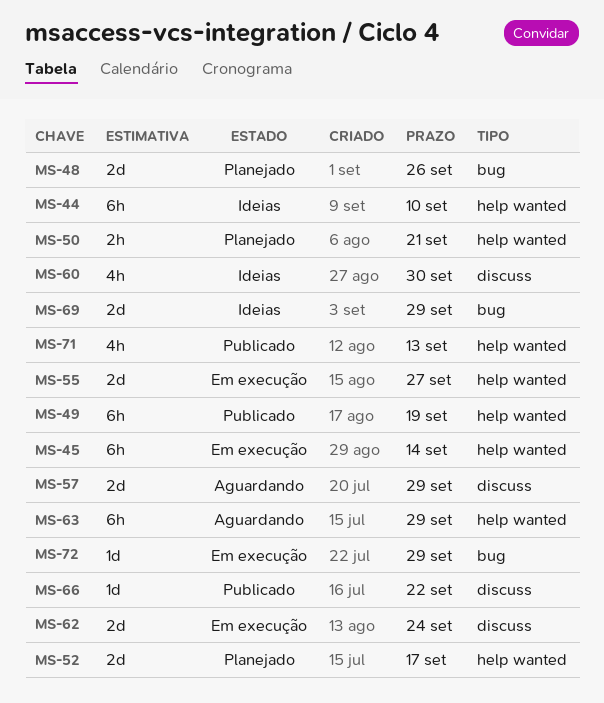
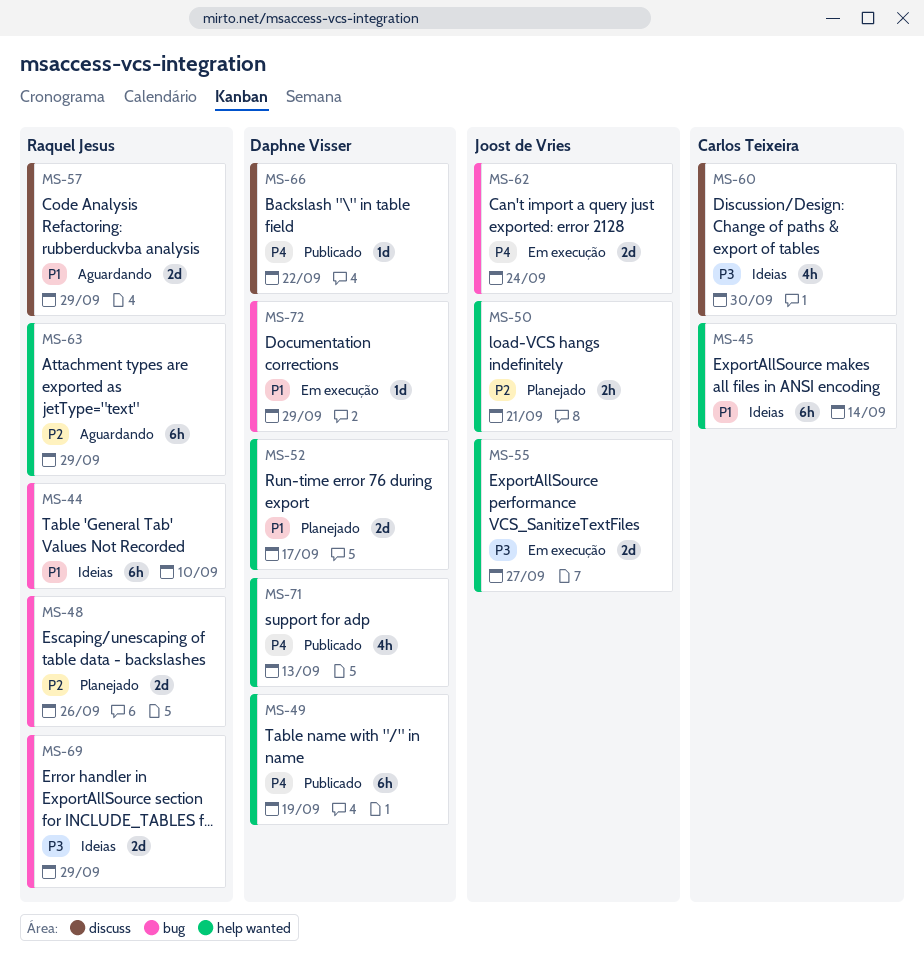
MS-44, label: help wanted -> bug
MS-45, status: Em execução -> Ideias
MS-62, label: discuss -> bug

